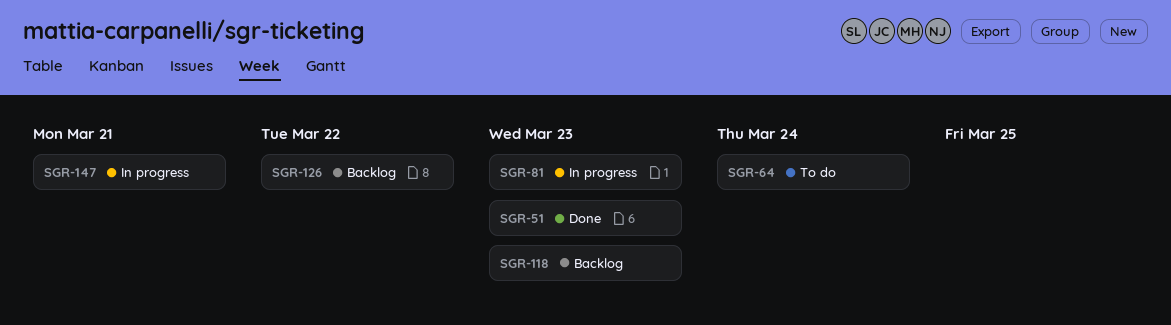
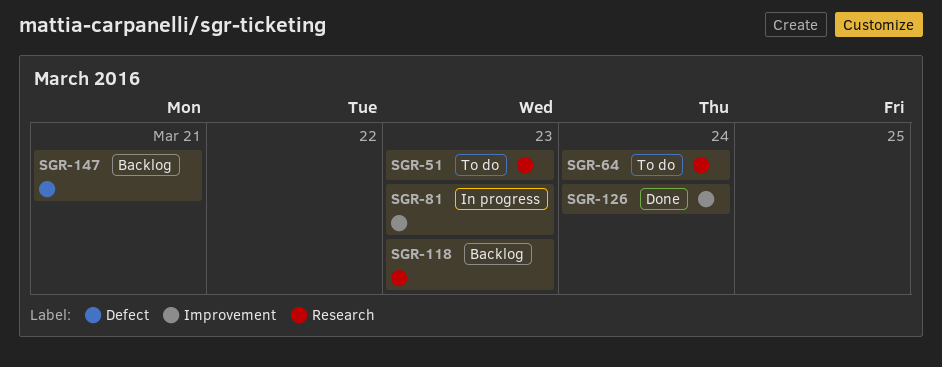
SGR-51, status: Done -> To do
SGR-126, status: Backlog -> Done
SGR-126, due: Mar 22 -> Mar 24
SGR-147, status: In progress -> Backlog

